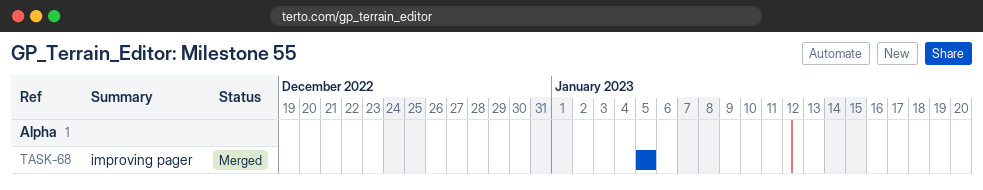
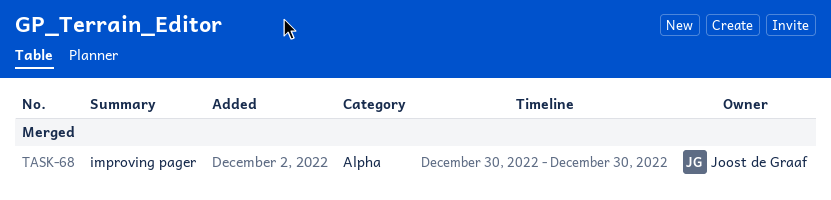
TASK-68, start: Jan 5 -> Dec 30
TASK-68, due: Jan 5 -> Dec 30

